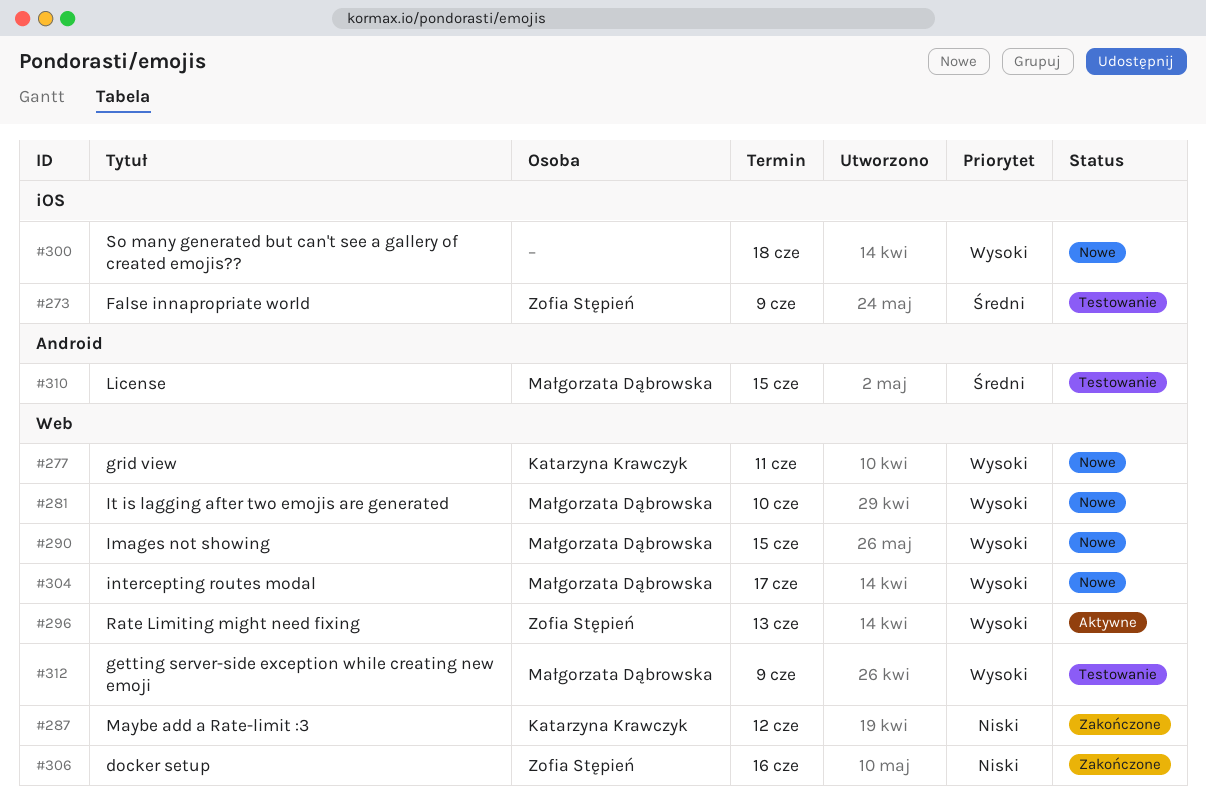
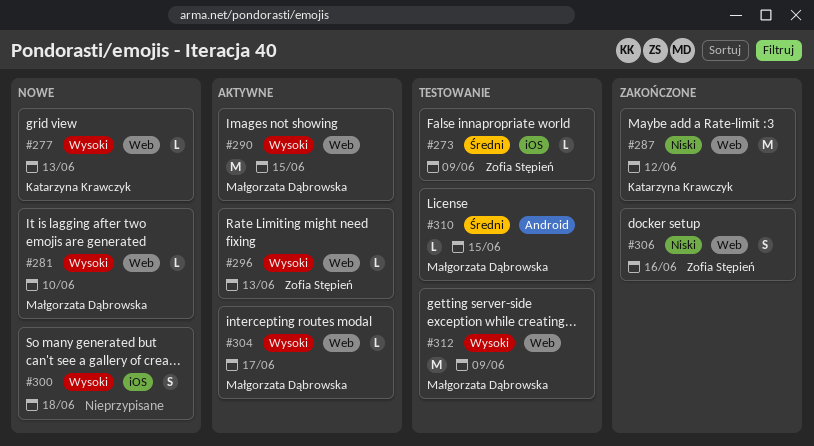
#277, due: Jun 11 -> Jun 13
#290, status: Nowe -> Aktywne
#304, status: Nowe -> Aktywne

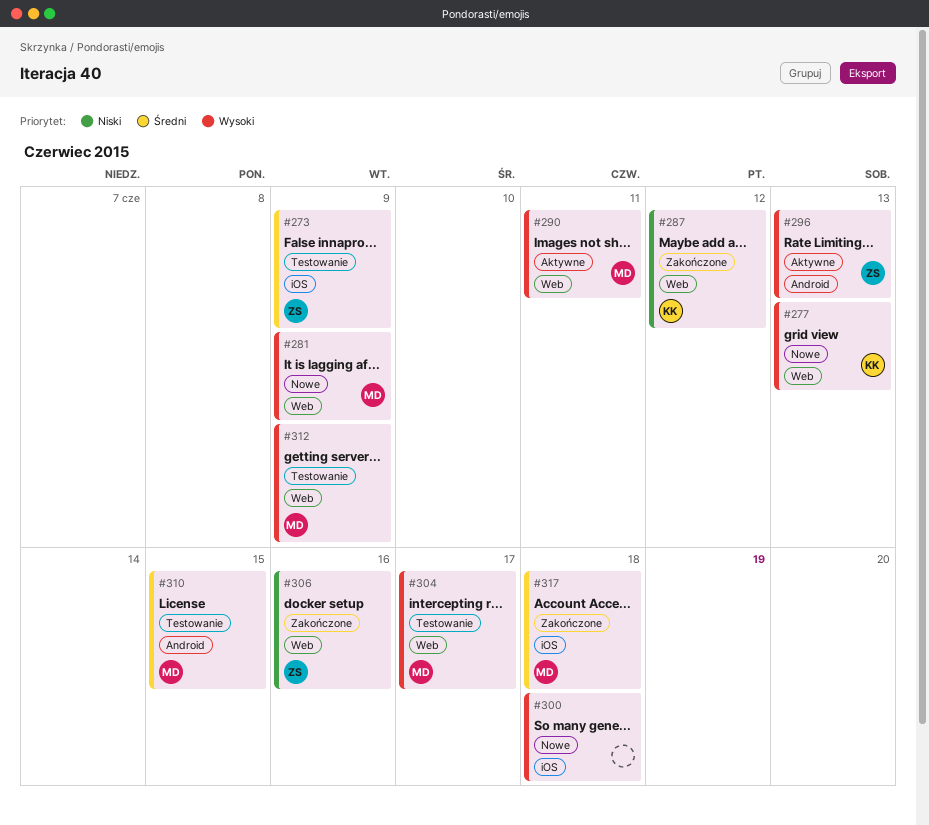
#281, due: Jun 10 -> Jun 9
#290, due: Jun 15 -> Jun 11
#296, label: Web -> Android
#304, status: Aktywne -> Testowanie
#317: none -> present

